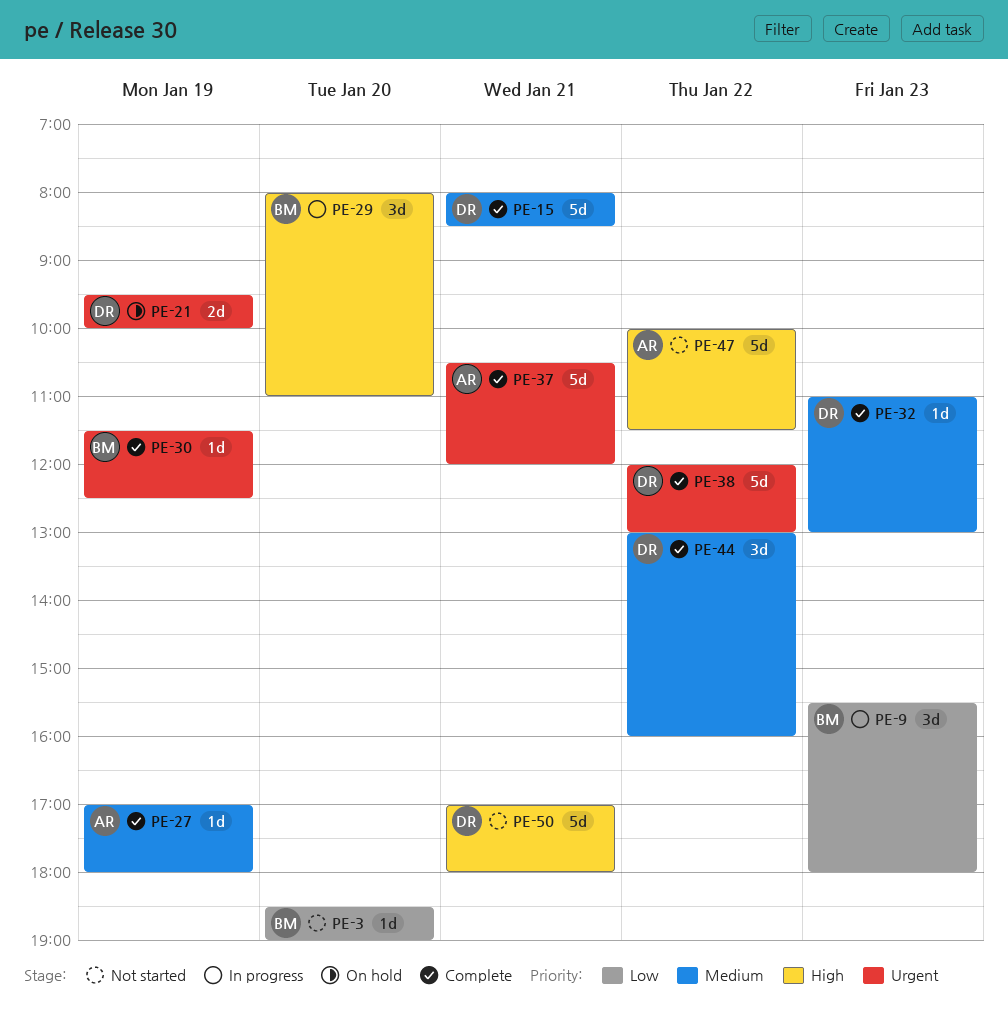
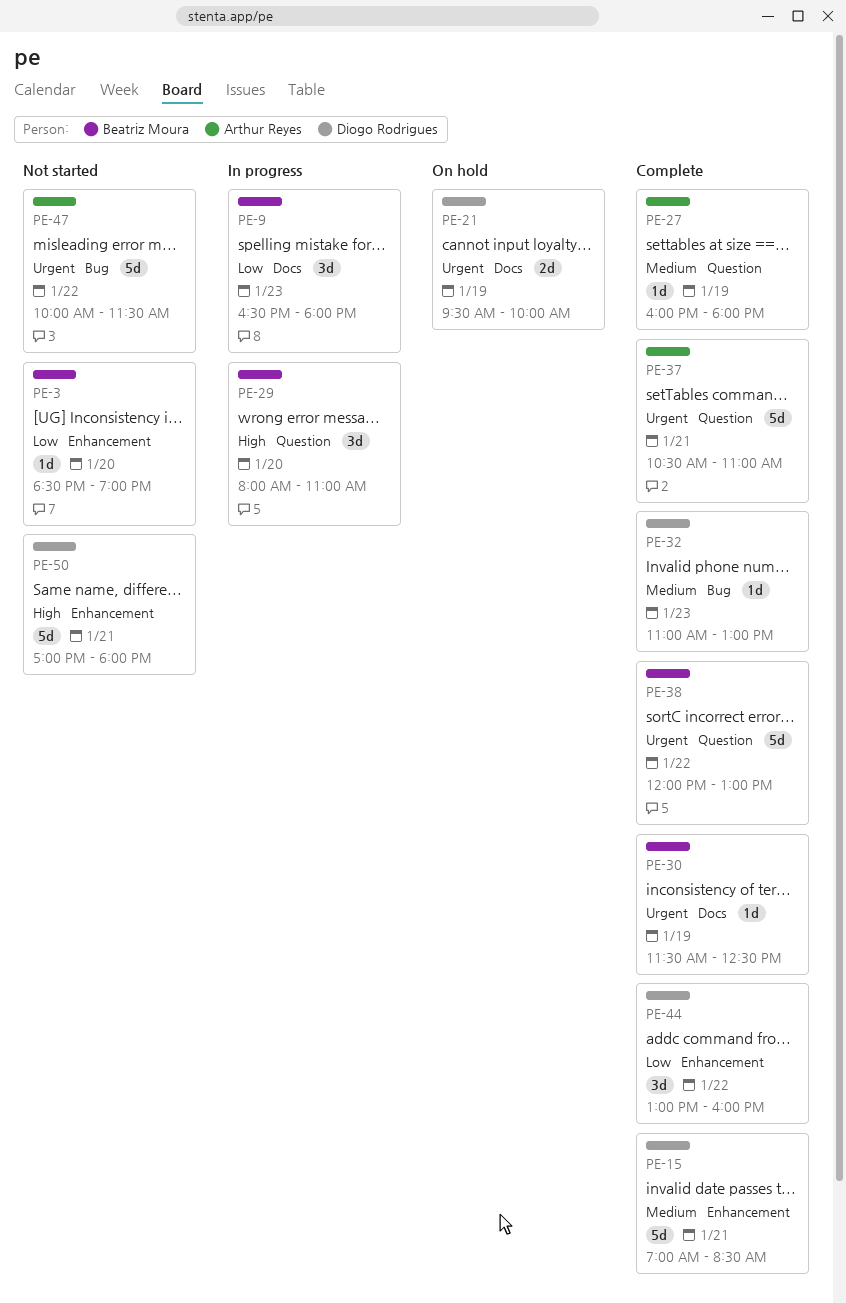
PE-9, begins: 15:30 -> 16:30
PE-15, begins: 08:00 -> 07:00
PE-27, begins: 17:00 -> 16:00
PE-37, ends: 12:00 -> 11:00
PE-38, owner: Diogo Rodrigues -> Beatriz Moura
PE-44, priority: Medium -> Low
PE-47, priority: High -> Urgent

